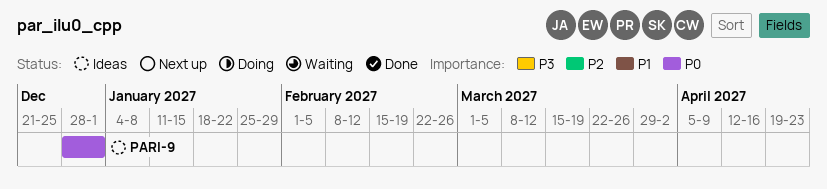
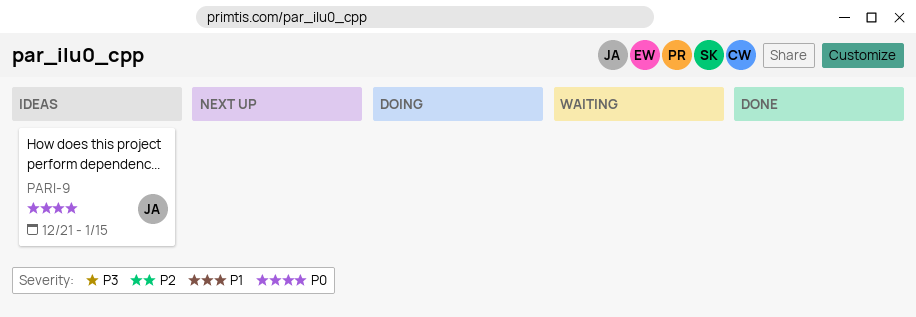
PARI-9, start: Dec 28 -> Dec 21
PARI-9, due: Jan 1 -> Jan 15

